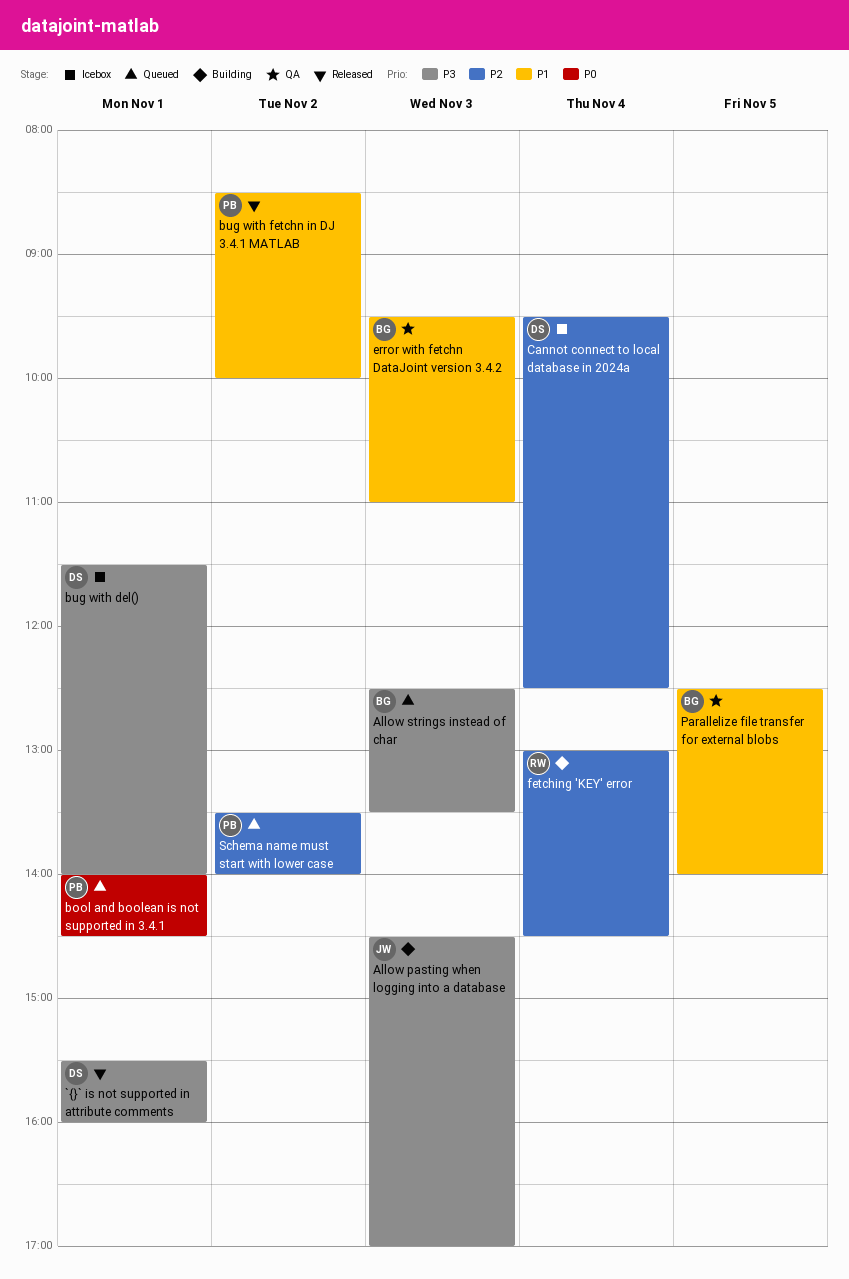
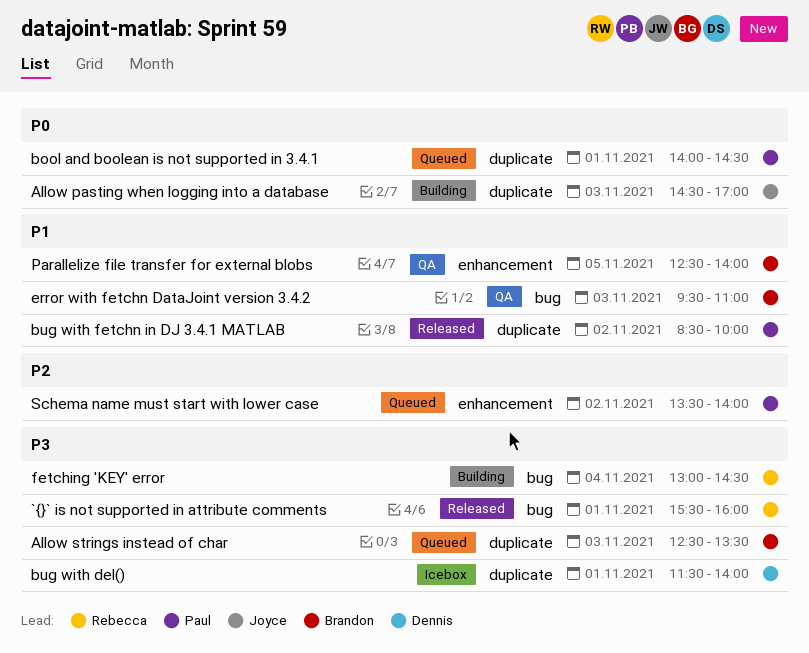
`{}` is not supported in attribute comments, owner: Dennis -> Rebecca
Allow pasting when logging into a database, priority: P3 -> P0
Cannot connect to local database in 2024a: present -> none
fetching 'KEY' error, priority: P2 -> P3

